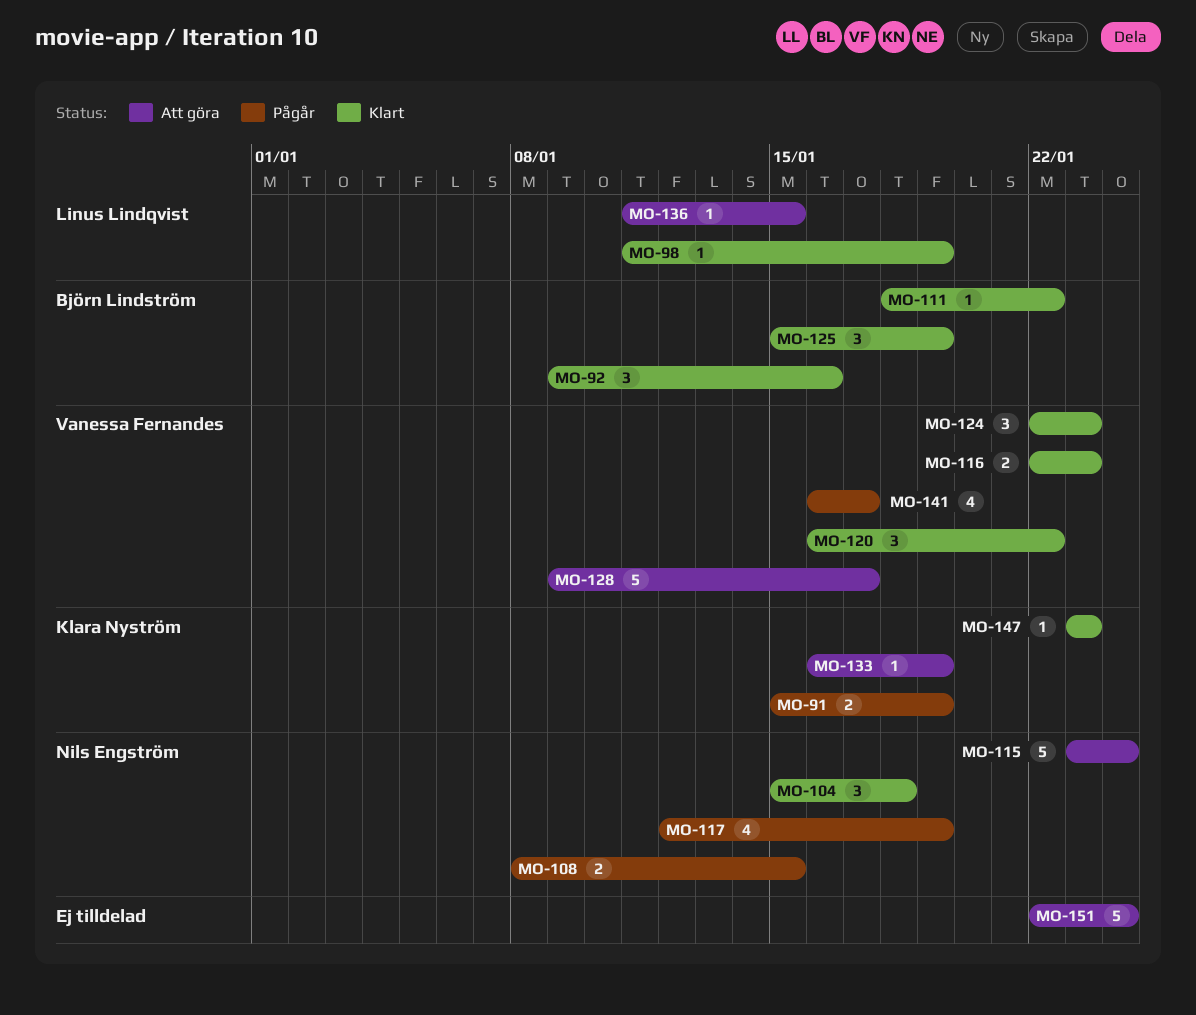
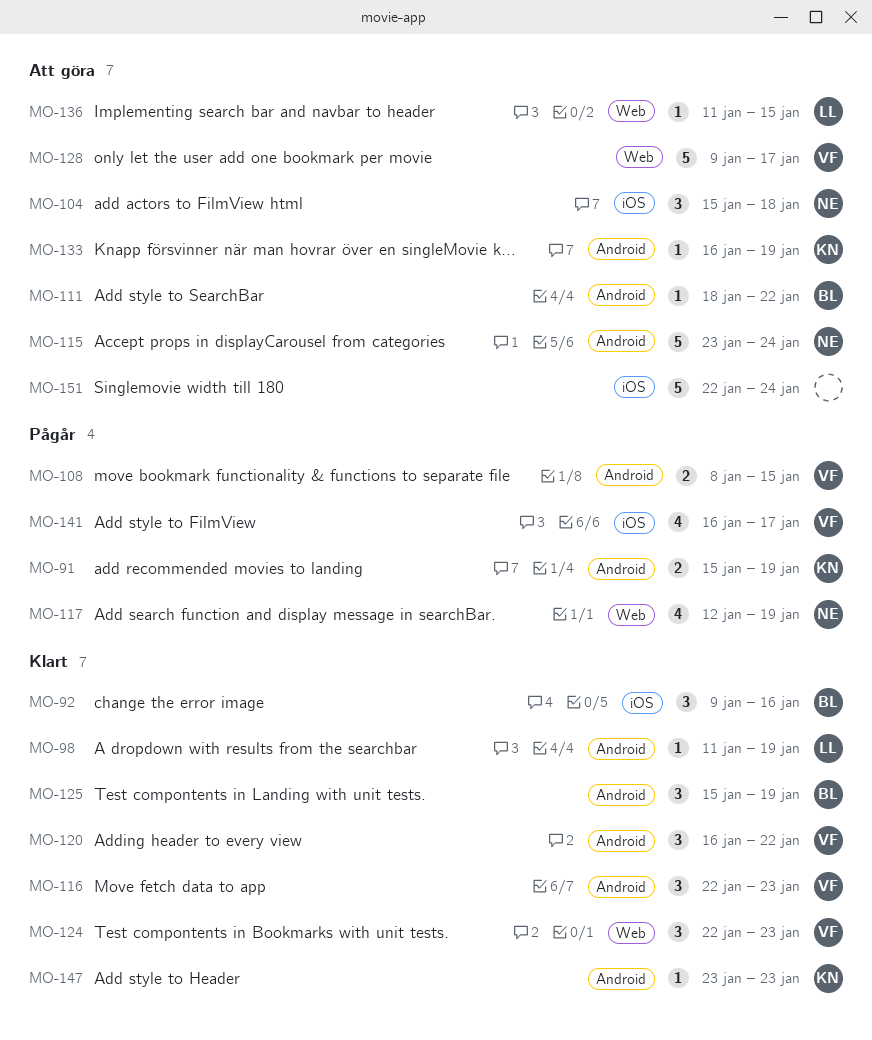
MO-104, status: Klart -> Att göra
MO-108, owner: Nils Engström -> Vanessa Fernandes
MO-111, status: Klart -> Att göra
MO-116, estimate: 2 -> 3

